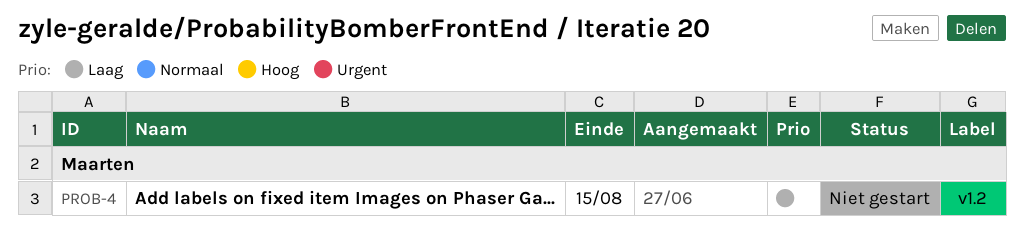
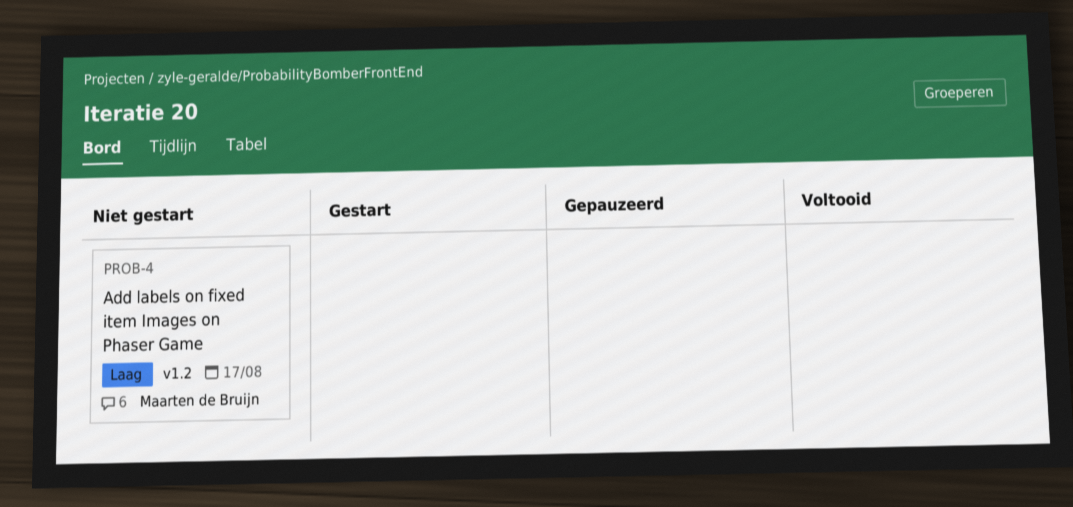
PROB-4, due: Aug 15 -> Aug 17

